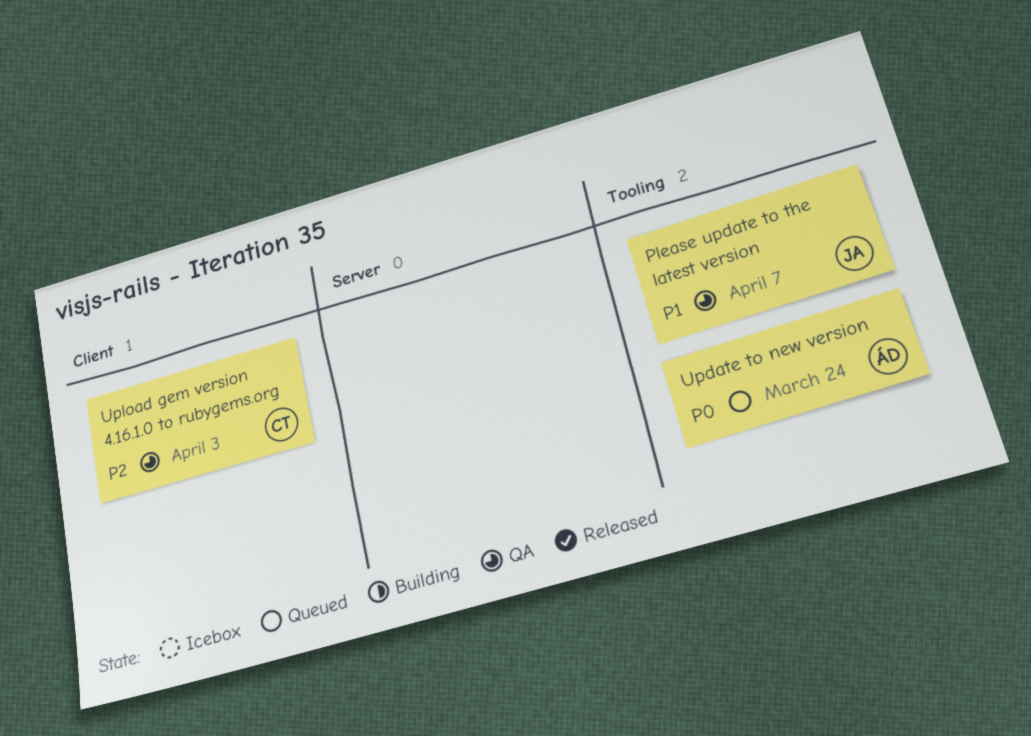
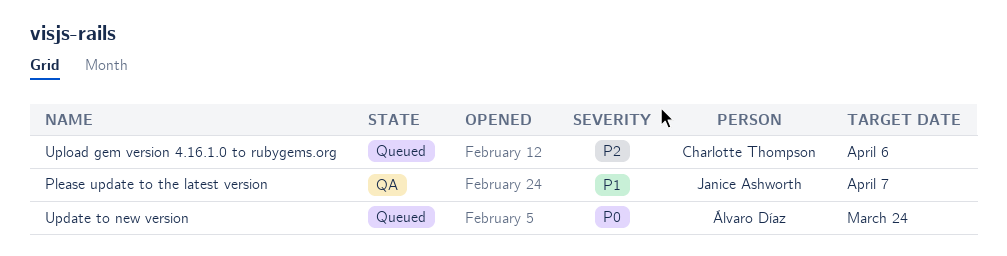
Upload gem version 4.16.1.0 to rubygems.org, status: QA -> Queued
Upload gem version 4.16.1.0 to rubygems.org, due: Apr 3 -> Apr 6

